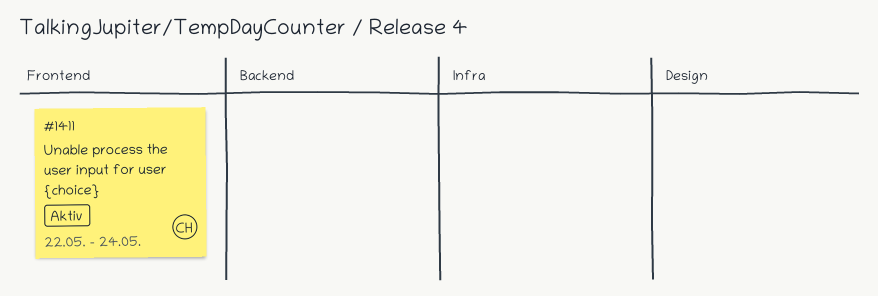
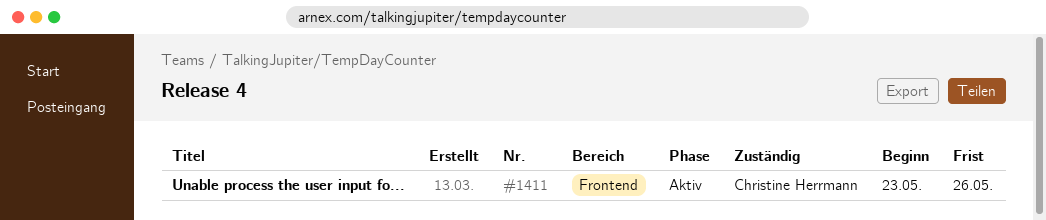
#1411, start: May 22 -> May 23
#1411, due: May 24 -> May 26

